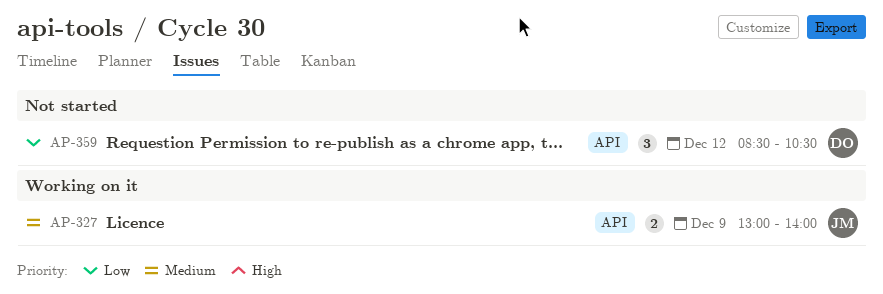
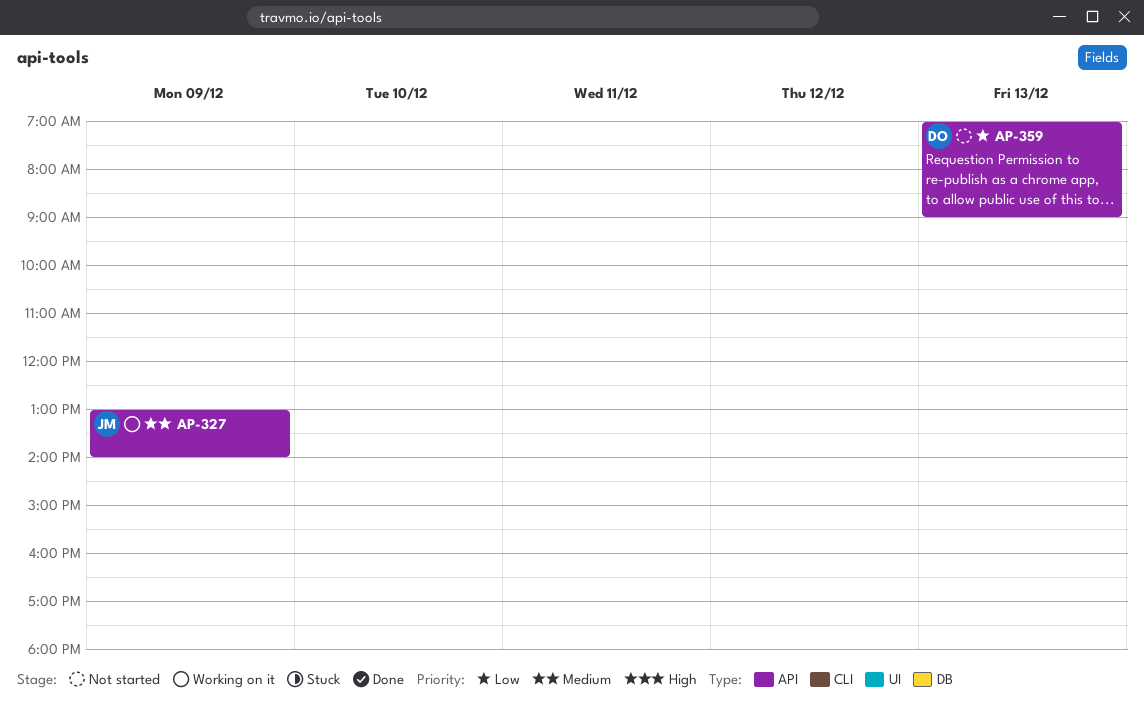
AP-359, day: Dec 12 -> Dec 13
AP-359, begins: 08:30 -> 07:00
AP-359, ends: 10:30 -> 09:00

